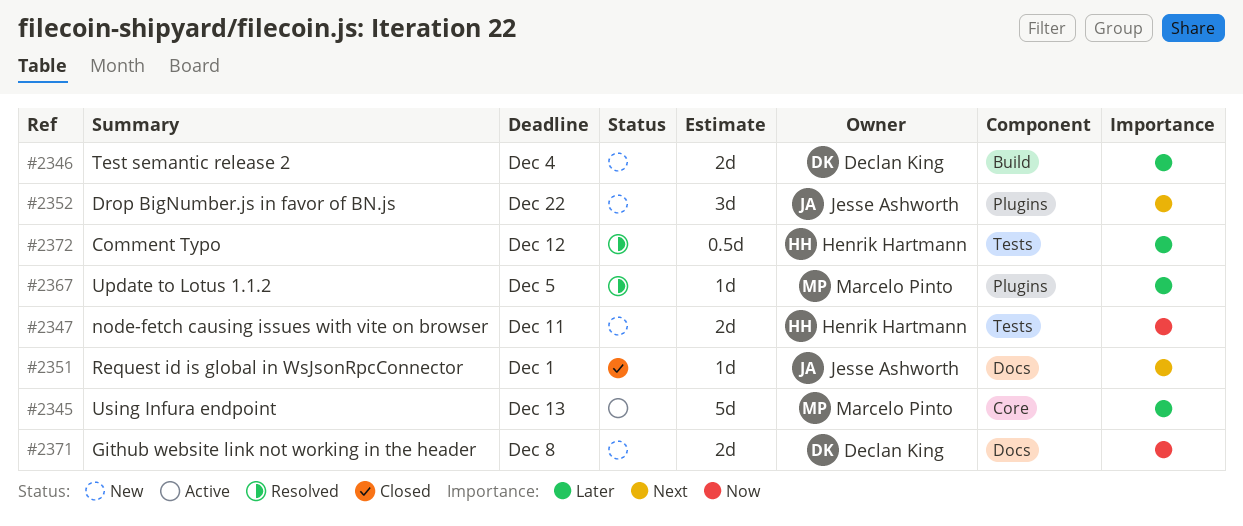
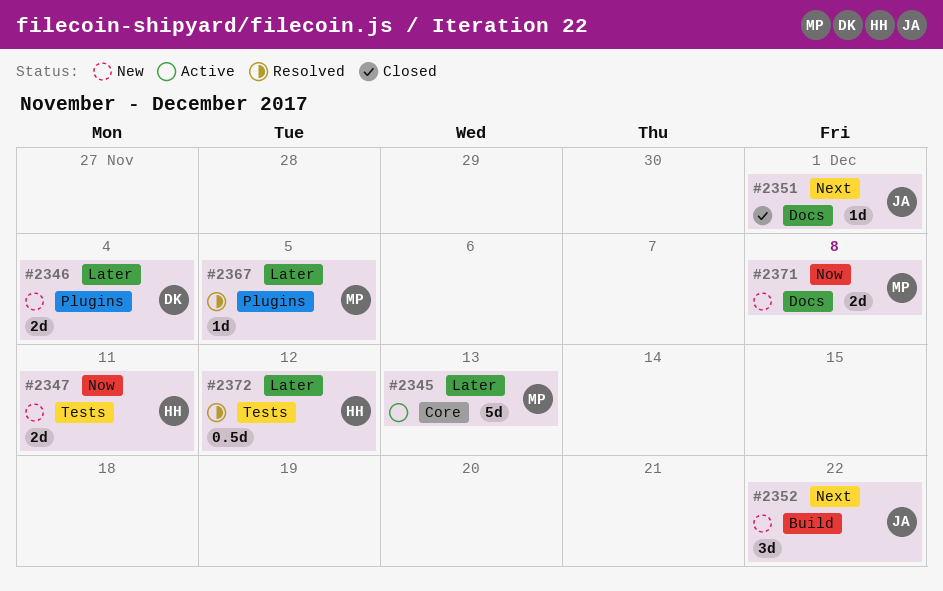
#2346, label: Build -> Plugins
#2352, label: Plugins -> Build
#2371, owner: Declan King -> Marcelo Pinto

